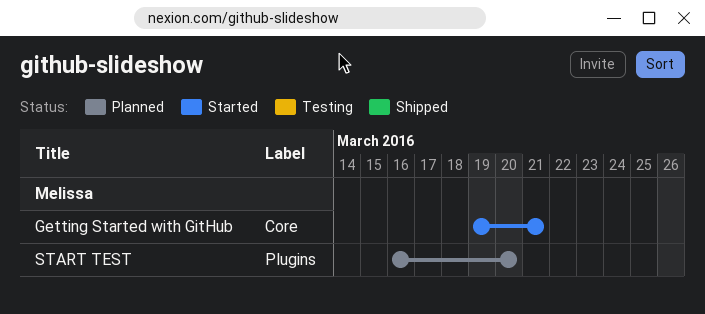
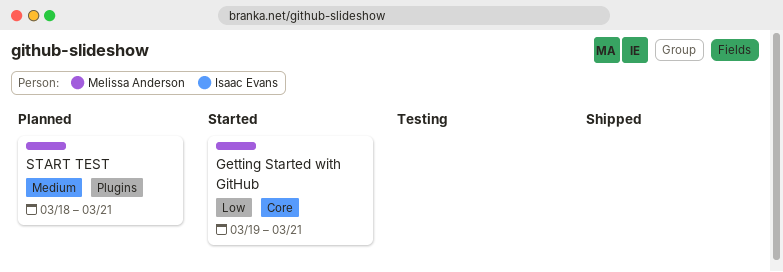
START TEST, start: Mar 16 -> Mar 18
START TEST, due: Mar 20 -> Mar 21

